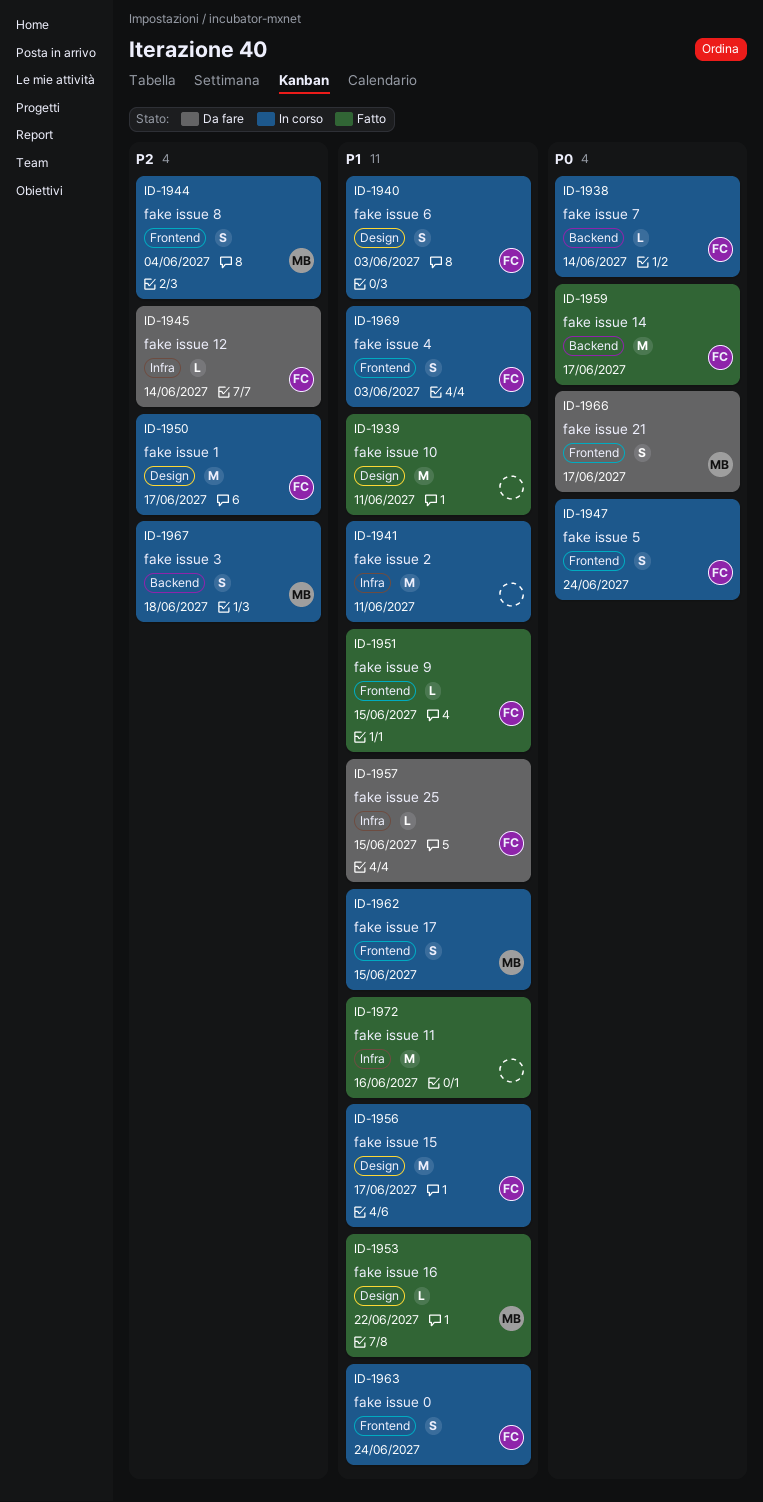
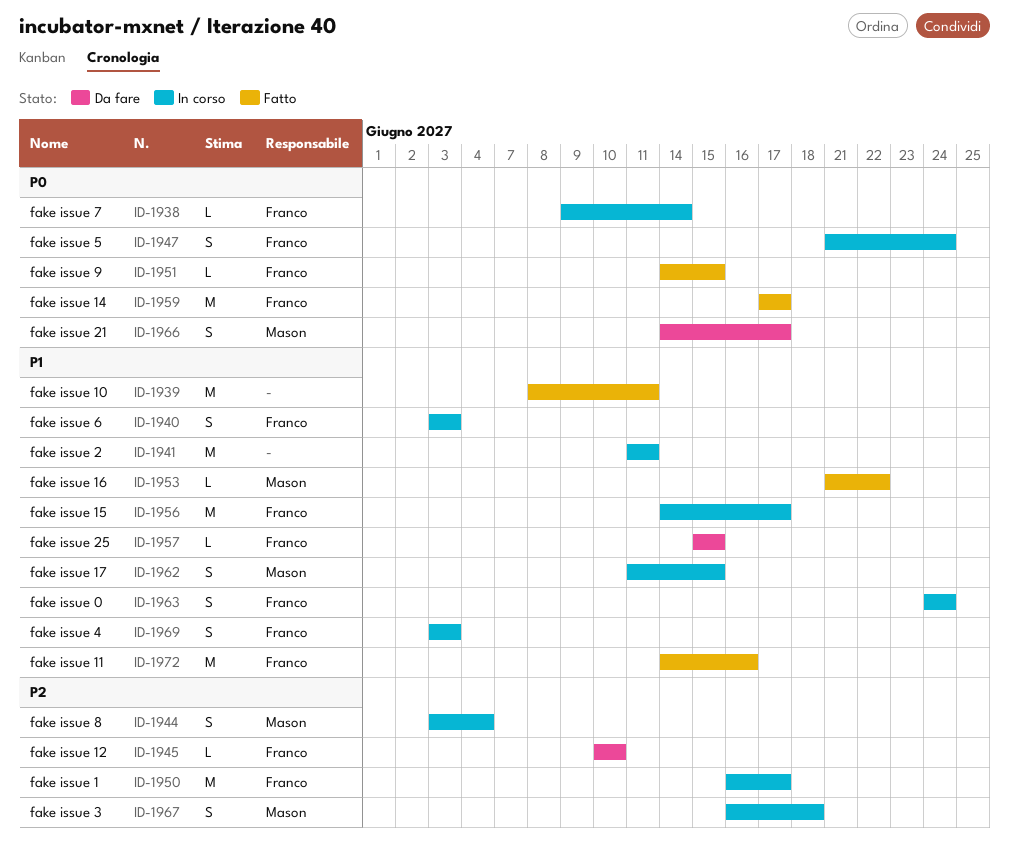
ID-1945, due: Jun 14 -> Jun 10
ID-1951, priority: P1 -> P0
ID-1972, owner: none -> Franco

